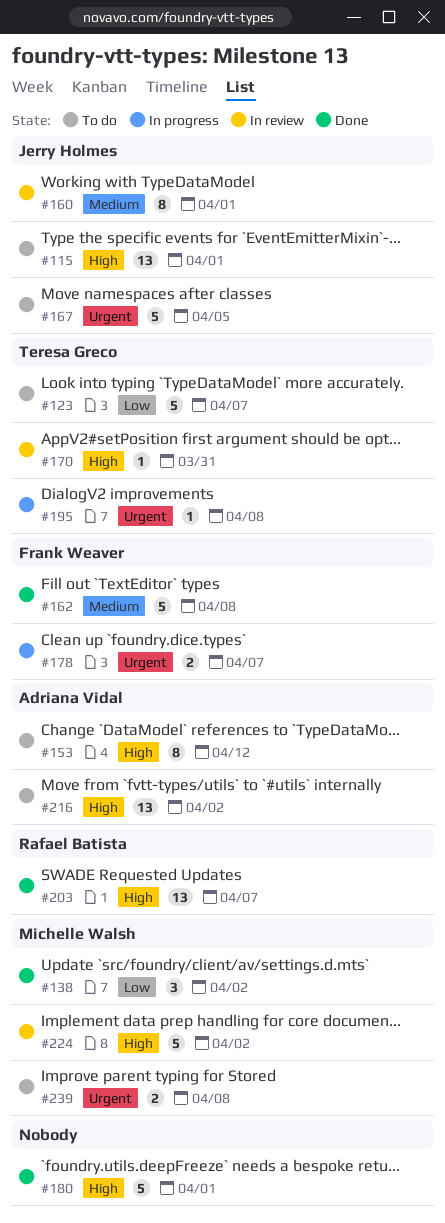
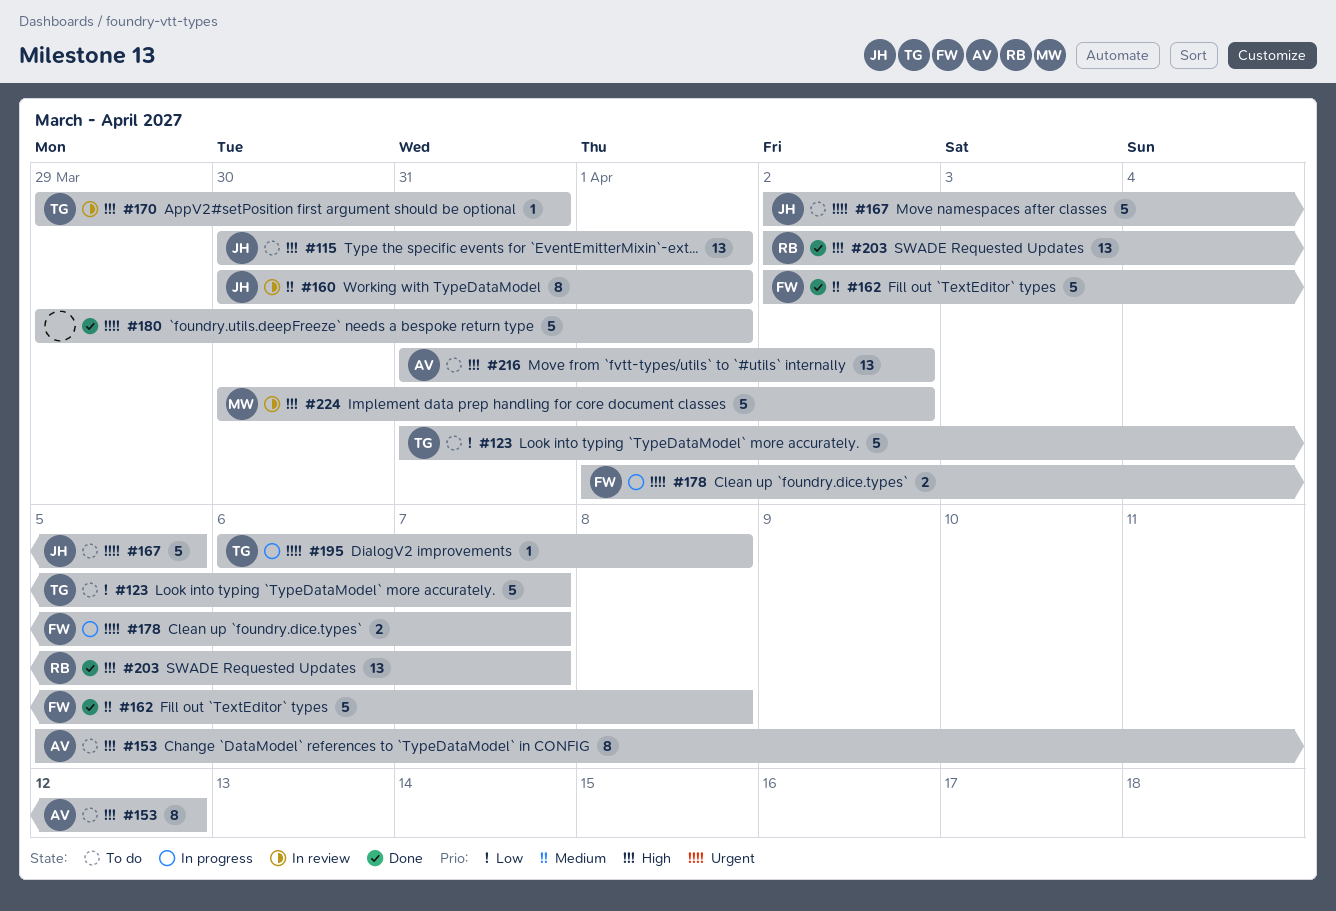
#138: present -> none
#180, priority: High -> Urgent
#239: present -> none

